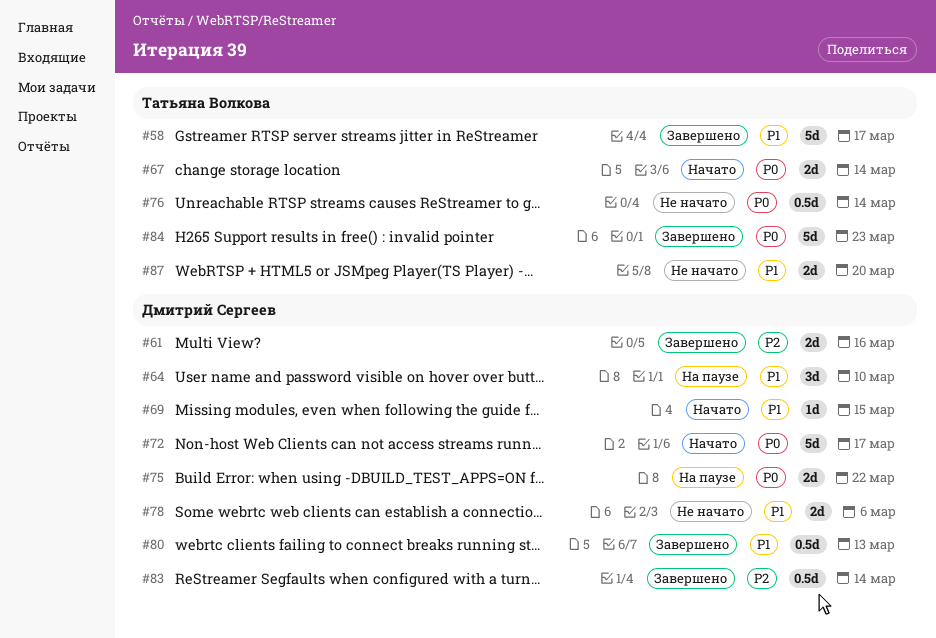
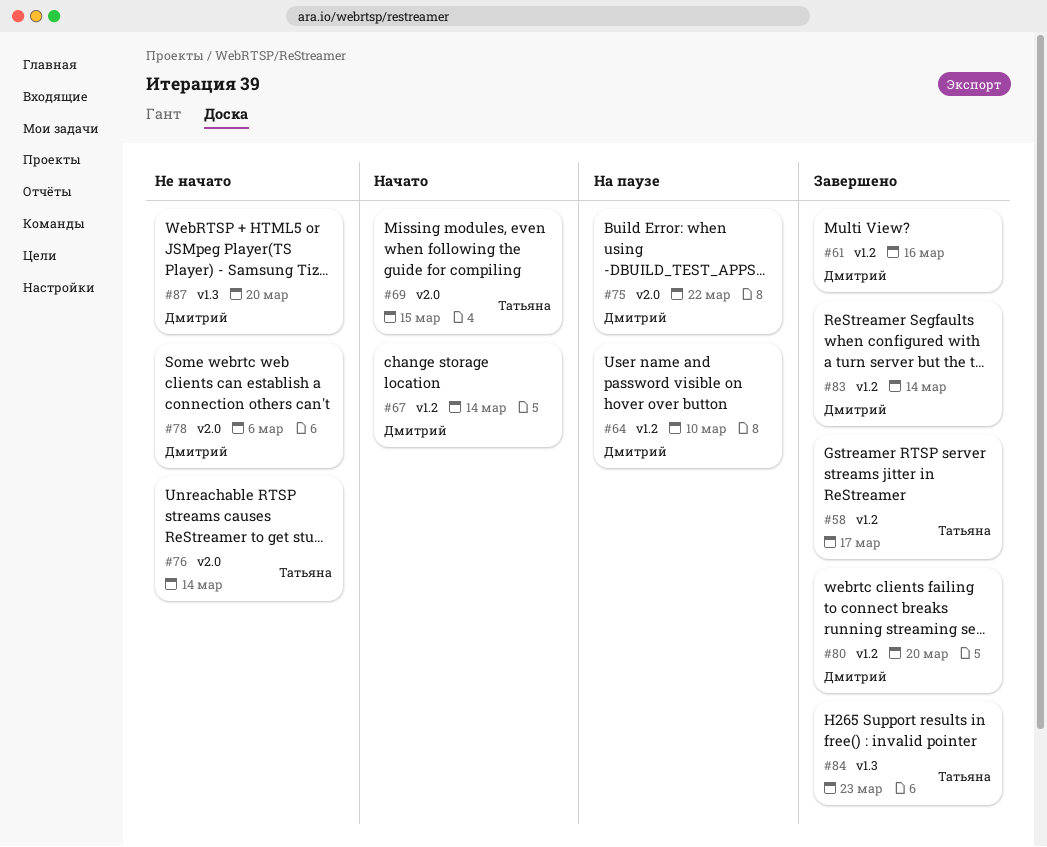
#67, owner: Татьяна Волкова -> Дмитрий Сергеев
#69, owner: Дмитрий Сергеев -> Татьяна Волкова
#72: present -> none
#80, due: Mar 13 -> Mar 20
#87, owner: Татьяна Волкова -> Дмитрий Сергеев

